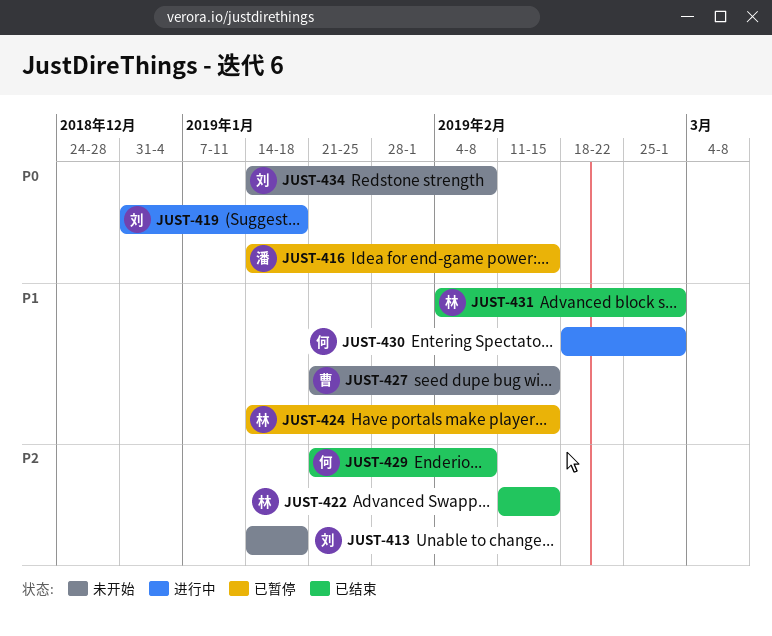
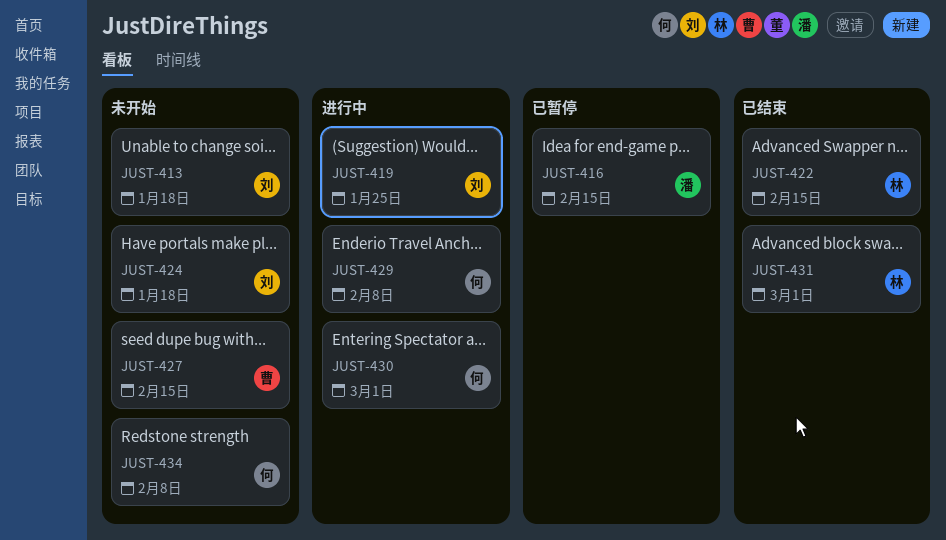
JUST-419, due: Jan 18 -> Jan 25
JUST-424, status: 已暂停 -> 未开始
JUST-424, owner: 林 -> 刘
JUST-424, due: Feb 15 -> Jan 18
JUST-429, status: 已结束 -> 进行中
JUST-434, owner: 刘 -> 何

